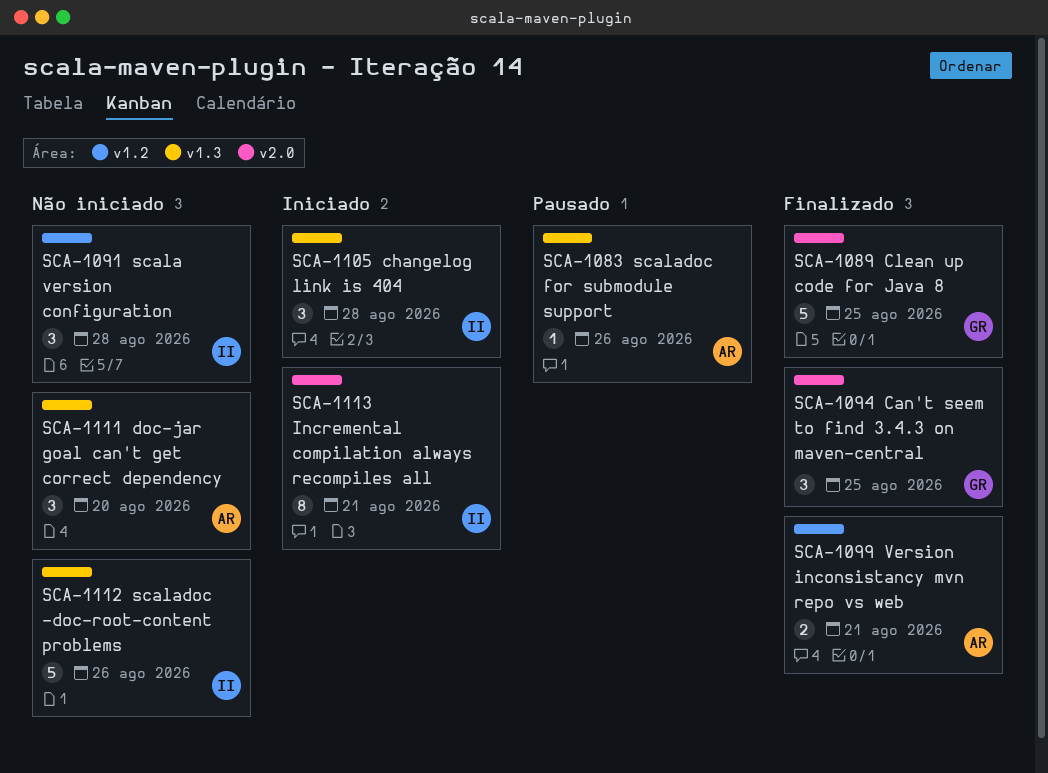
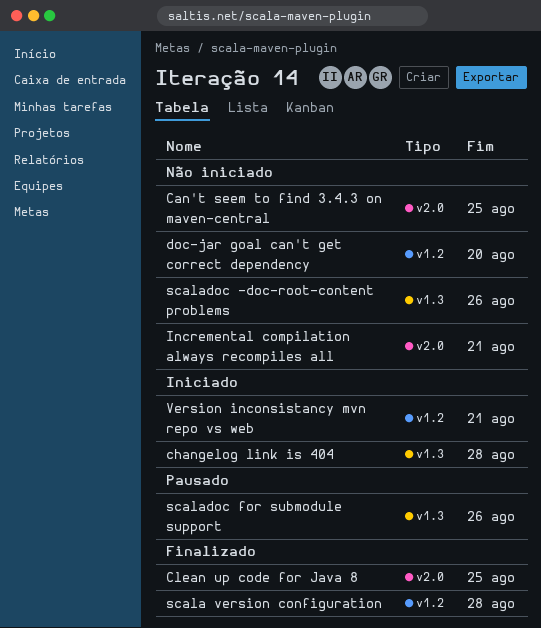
Can't seem to find 3.4.3 on maven-central, status: Finalizado -> Não iniciado
doc-jar goal can't get correct dependency, label: v1.3 -> v1.2
Incremental compilation always recompiles all, status: Iniciado -> Não iniciado
scala version configuration, status: Não iniciado -> Finalizado
Version inconsistancy mvn repo vs web, status: Finalizado -> Iniciado

